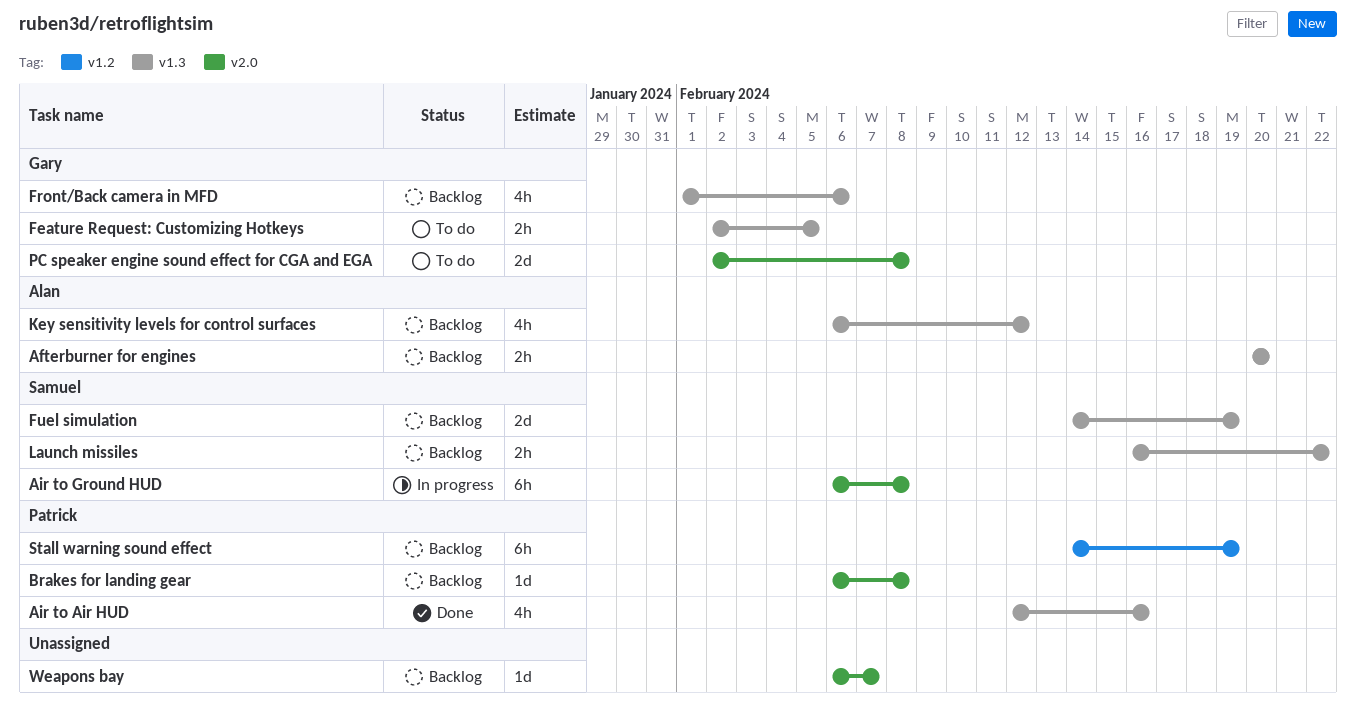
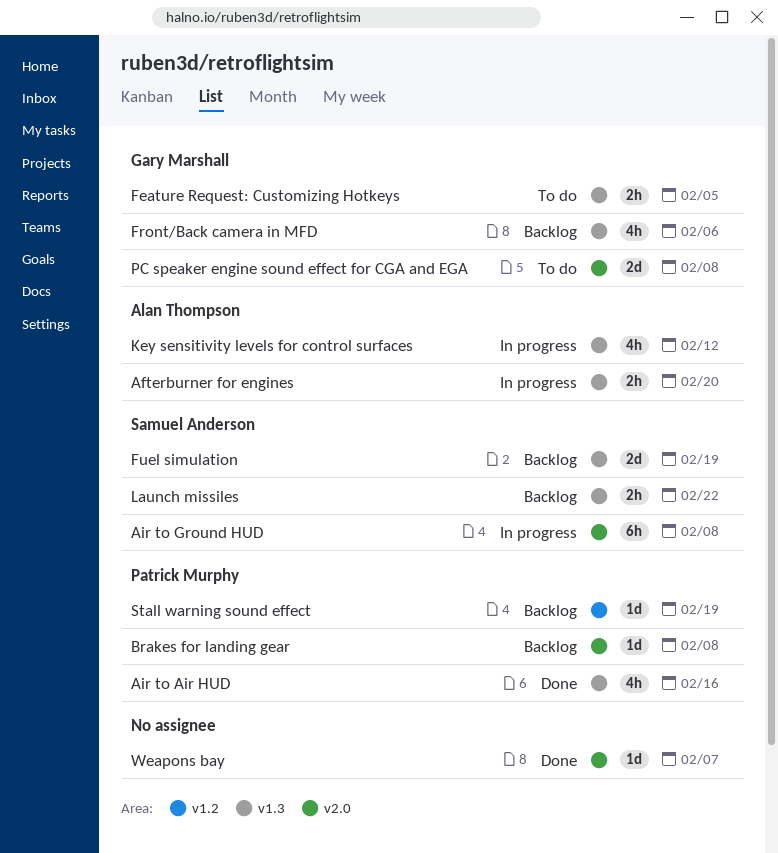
Afterburner for engines, status: Backlog -> In progress
Key sensitivity levels for control surfaces, status: Backlog -> In progress
Stall warning sound effect, estimate: 6h -> 1d
Weapons bay, status: Backlog -> Done

